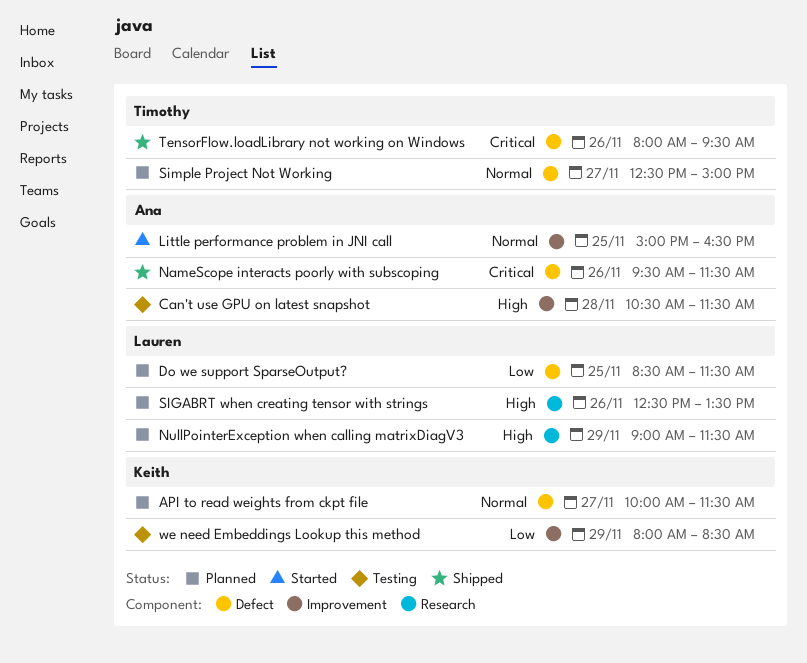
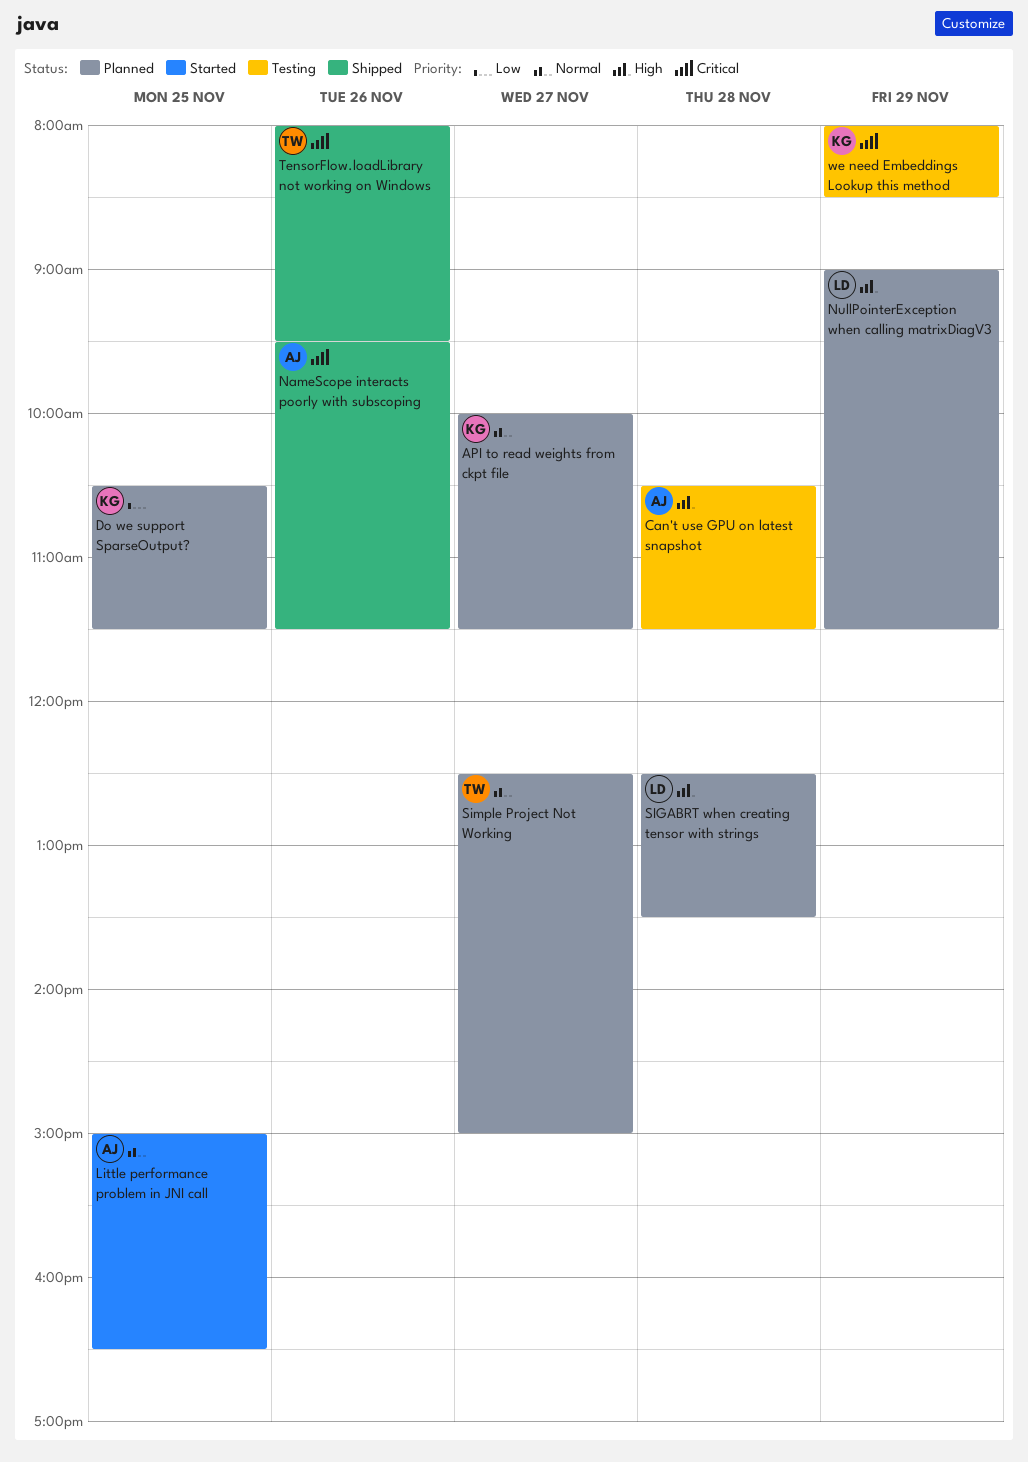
Do we support SparseOutput?, owner: Lauren -> Keith
Do we support SparseOutput?, begins: 08:30 -> 10:30
SIGABRT when creating tensor with strings, day: Nov 26 -> Nov 28
we need Embeddings Lookup this method, priority: Low -> Critical

